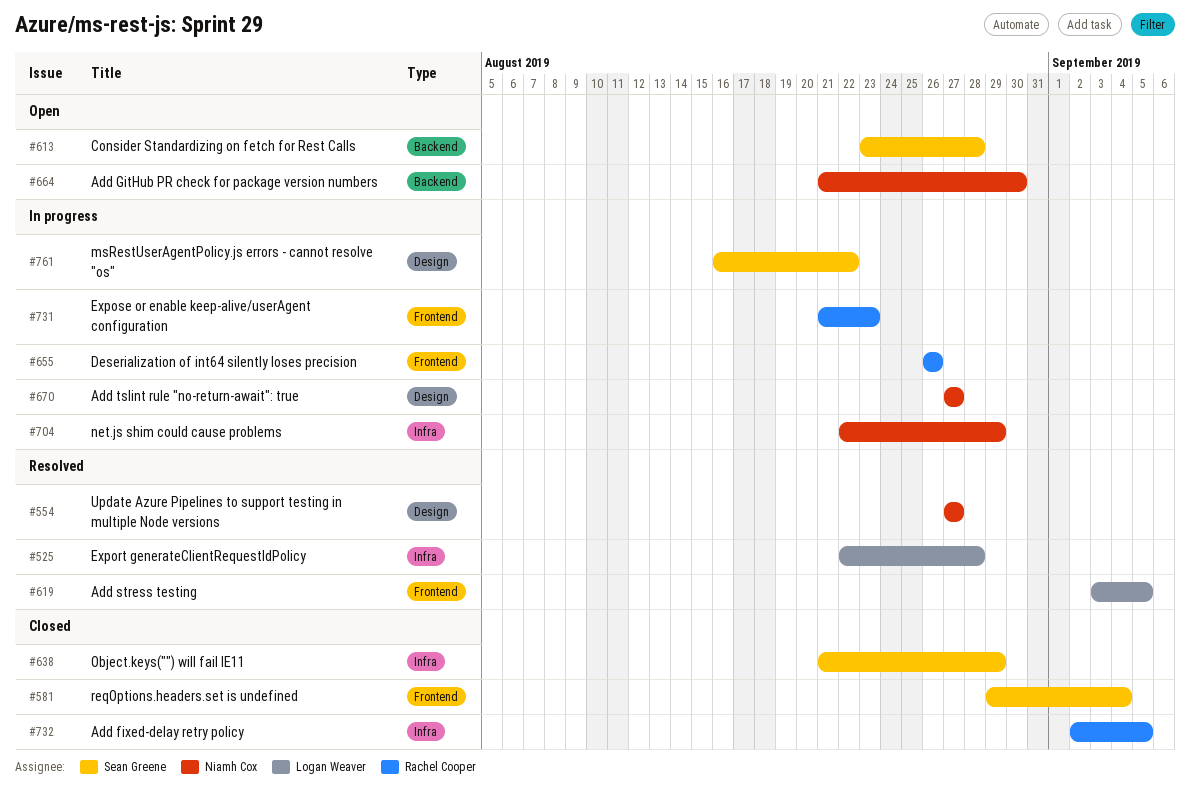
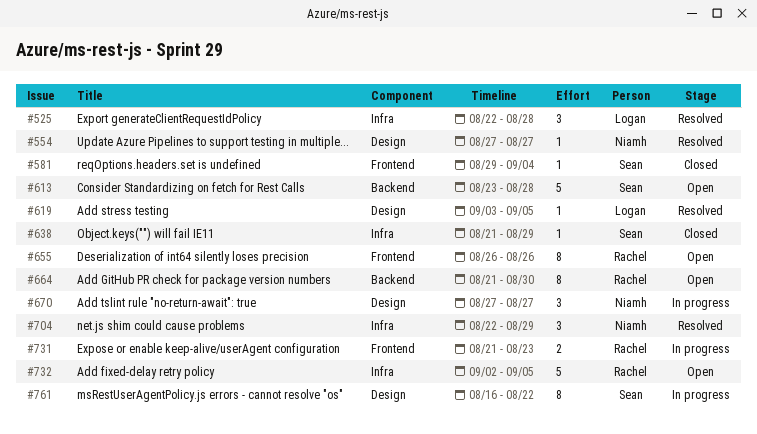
#619, label: Frontend -> Design
#655, status: In progress -> Open
#664, owner: Niamh Cox -> Rachel Cooper
#704, status: In progress -> Resolved
#732, status: Closed -> Open

